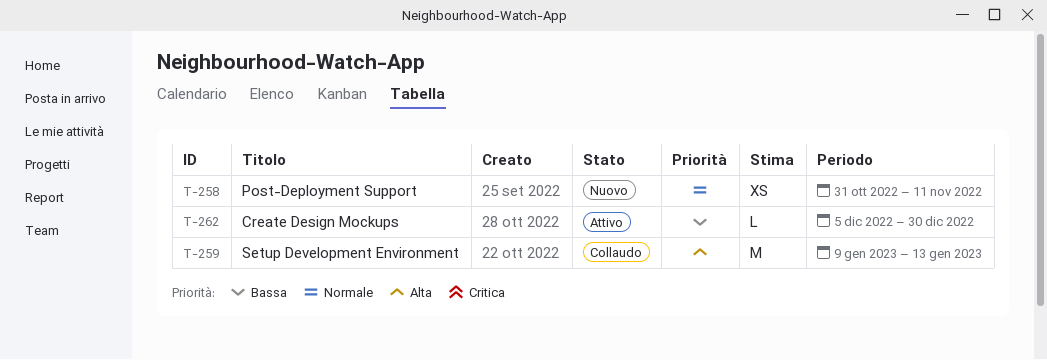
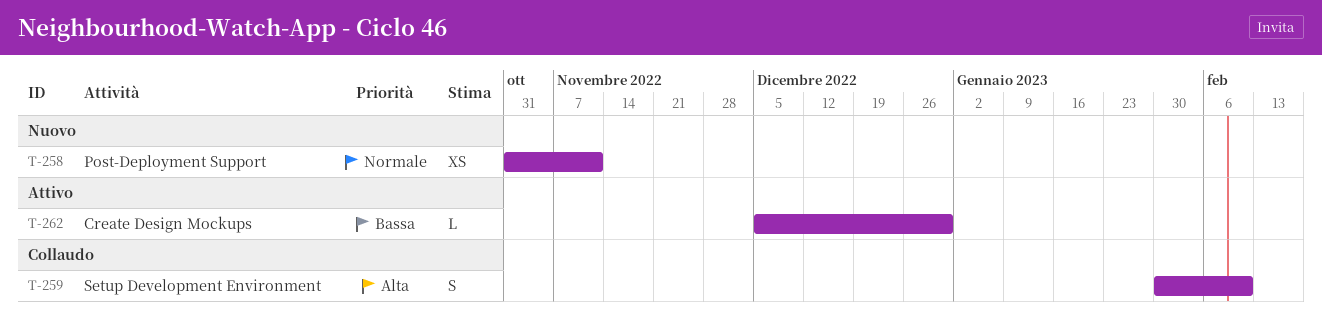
T-259, estimate: M -> S
T-259, start: Jan 9 -> Jan 30
T-259, due: Jan 13 -> Feb 10

